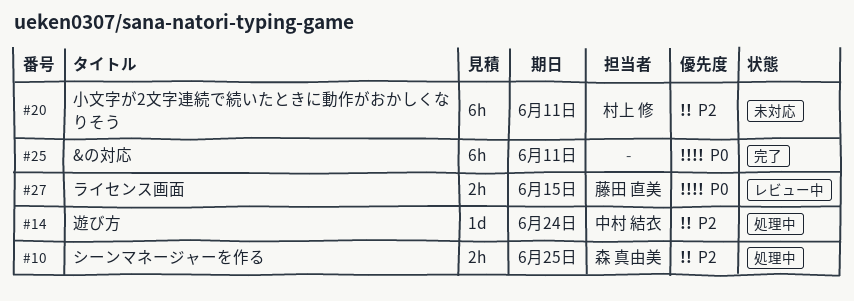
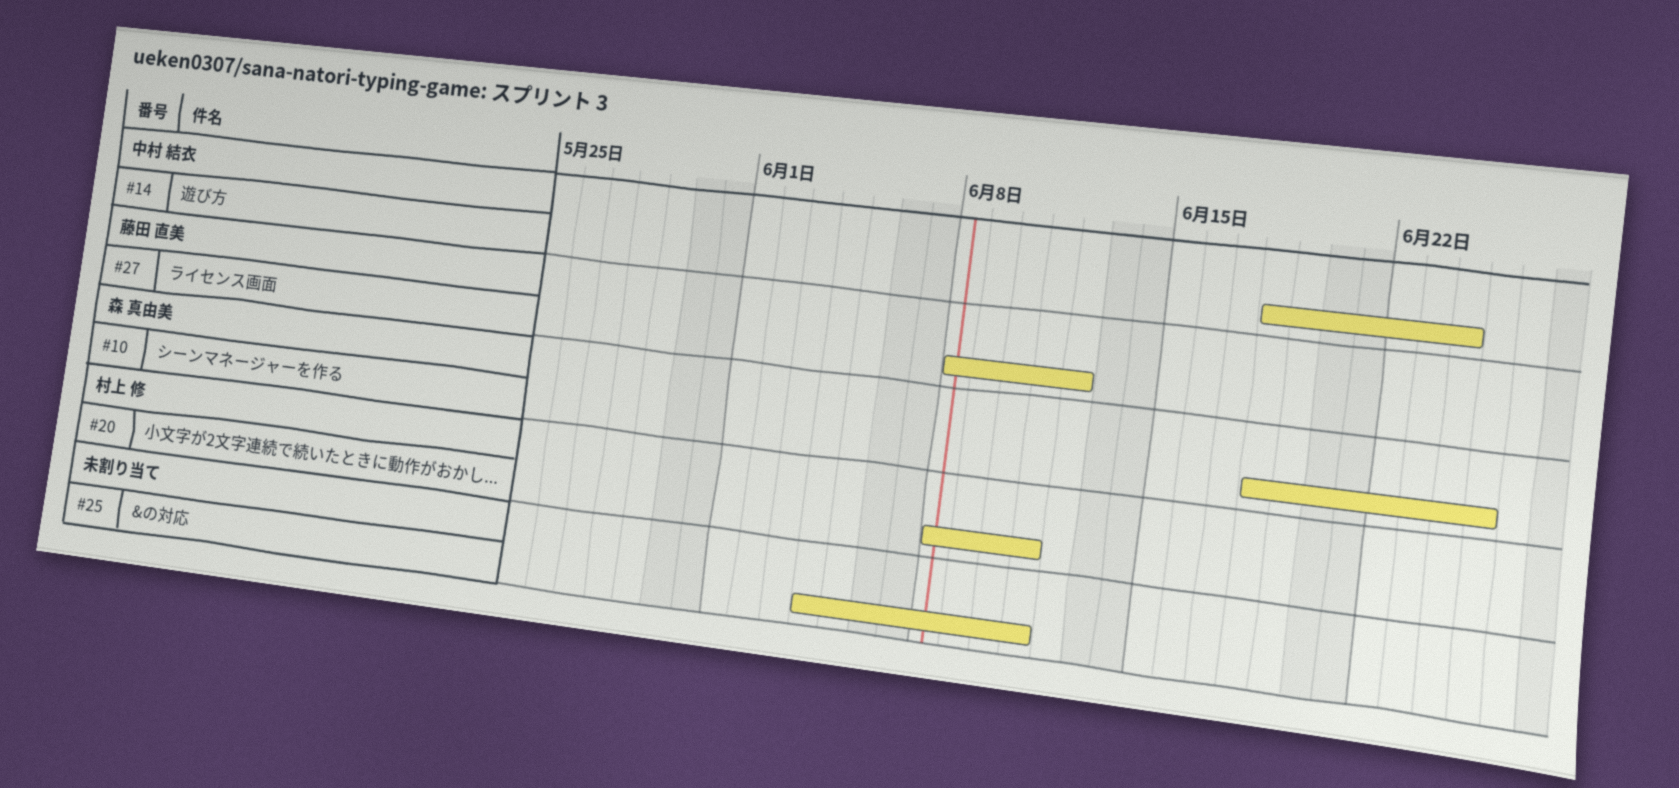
#27, due: Jun 15 -> Jun 12

